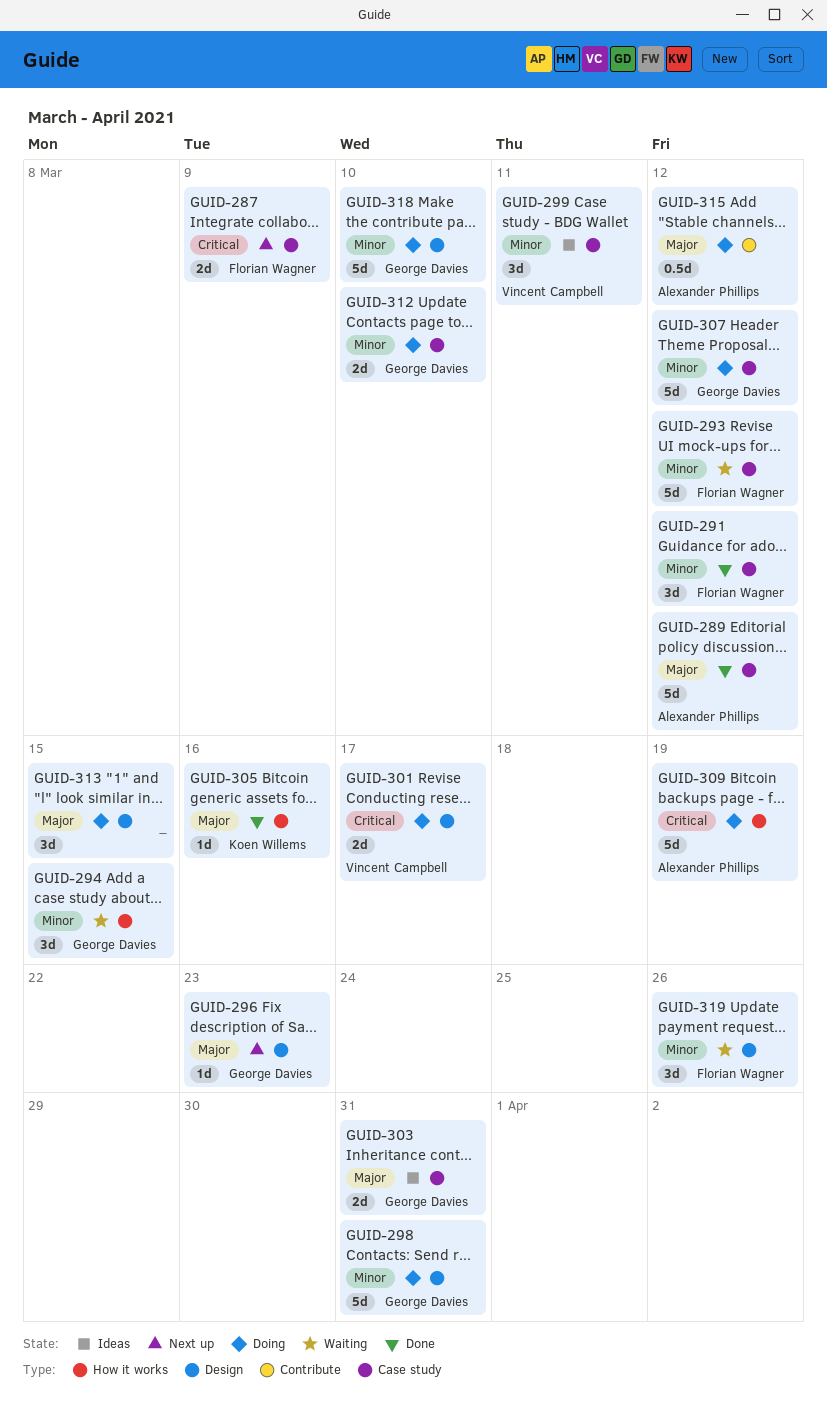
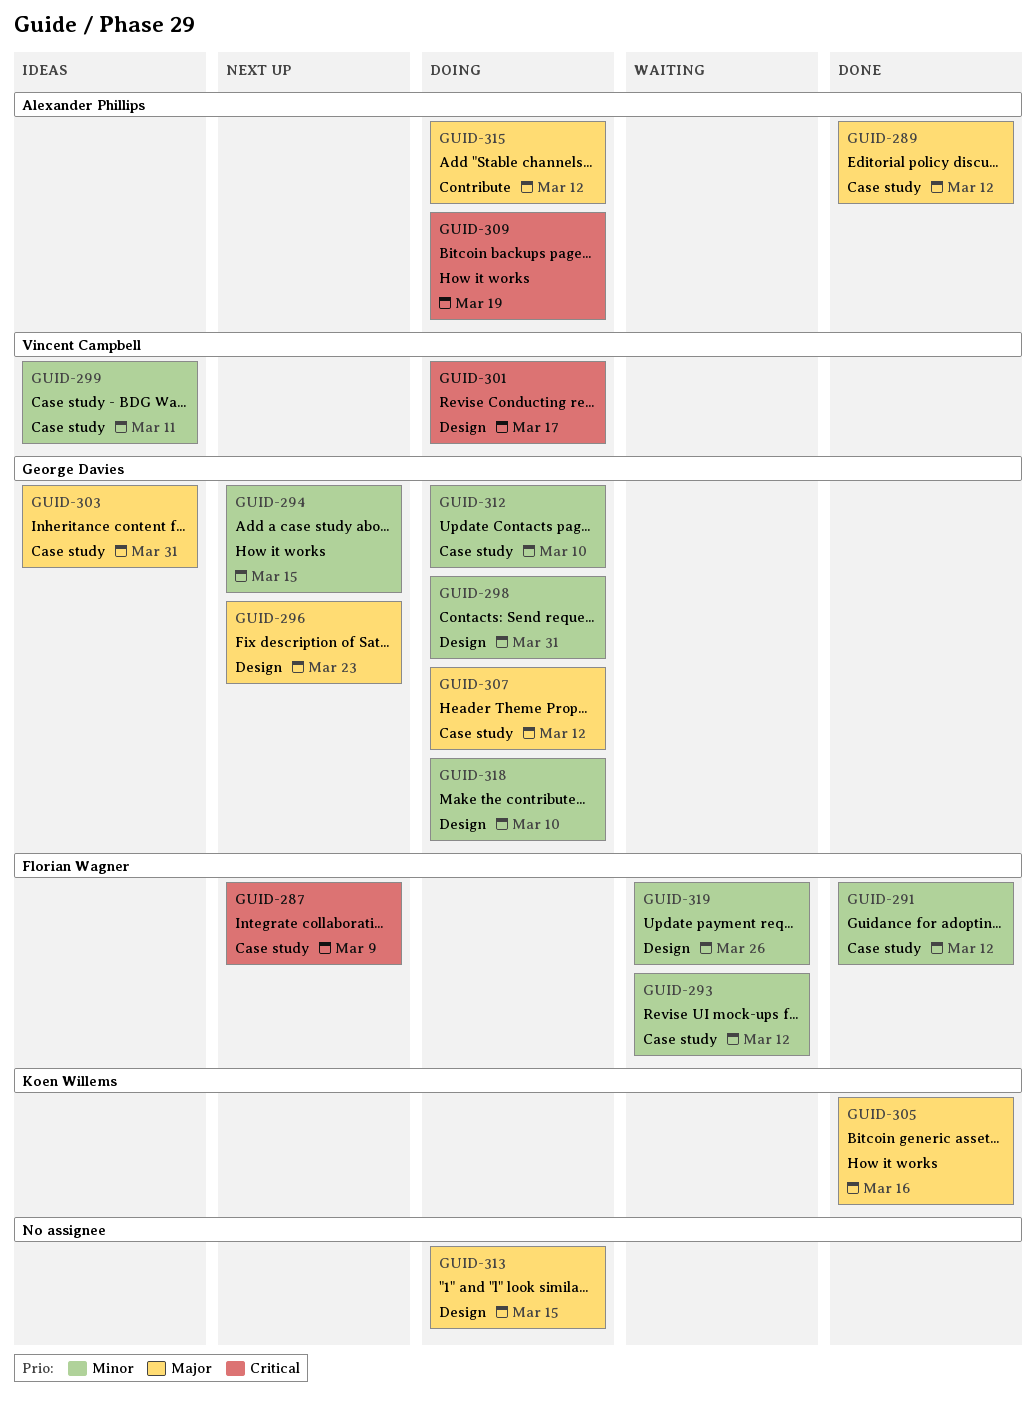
GUID-294, status: Waiting -> Next up
GUID-307, priority: Minor -> Major

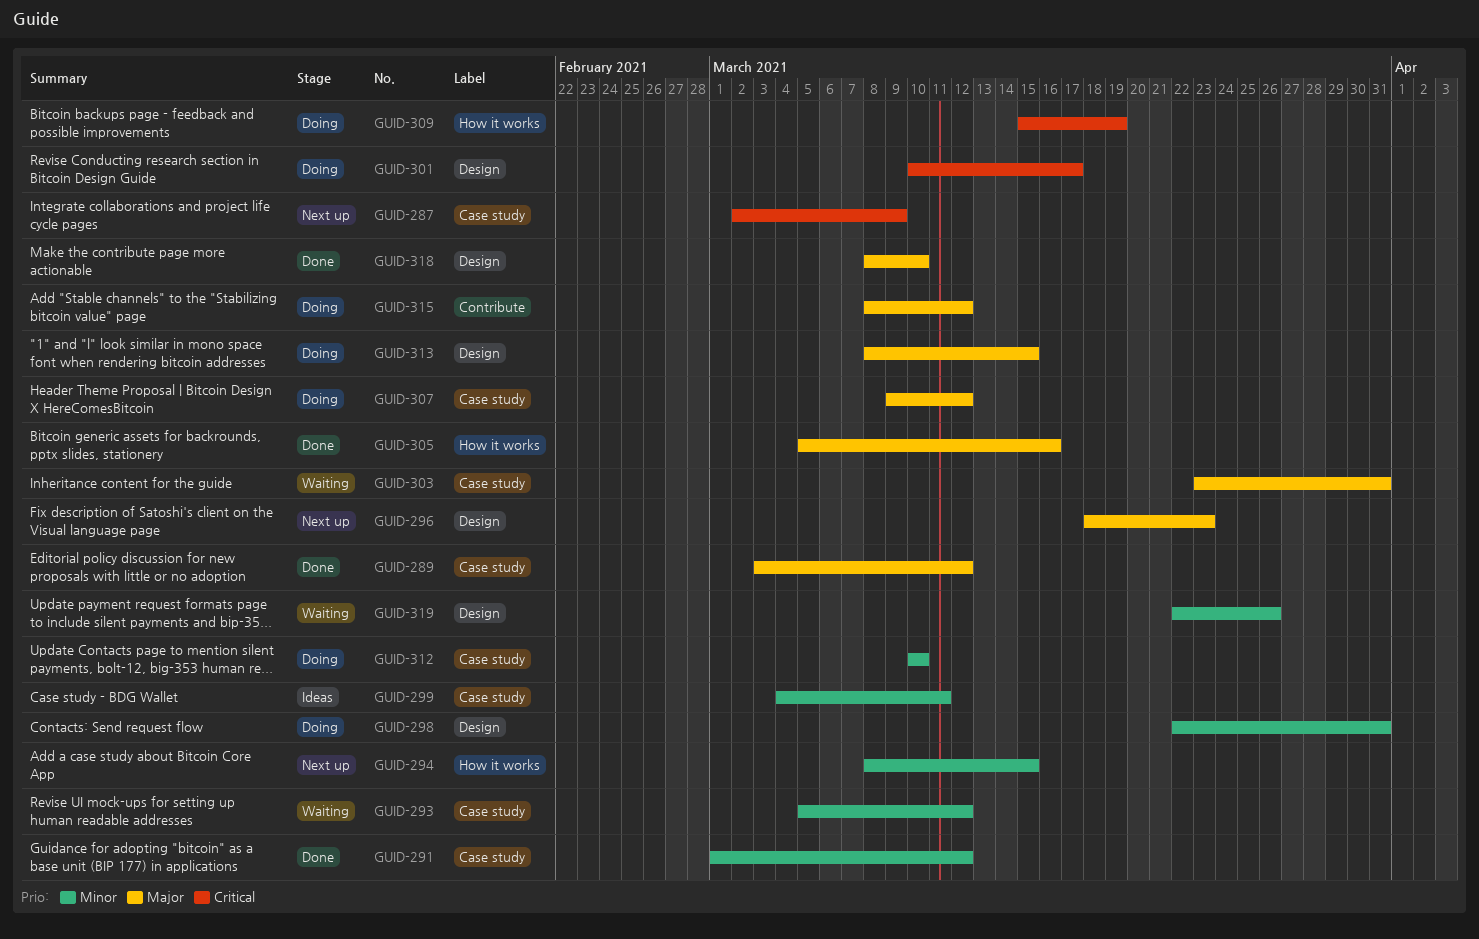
GUID-303, status: Ideas -> Waiting
GUID-318, status: Doing -> Done
GUID-318, priority: Minor -> Major

